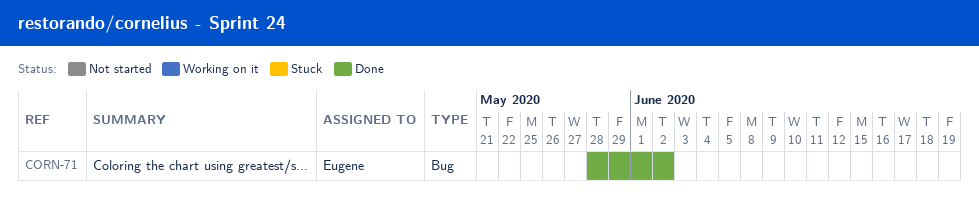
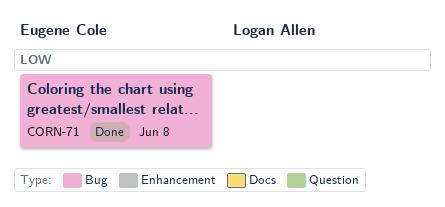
CORN-71, due: Jun 2 -> Jun 8

